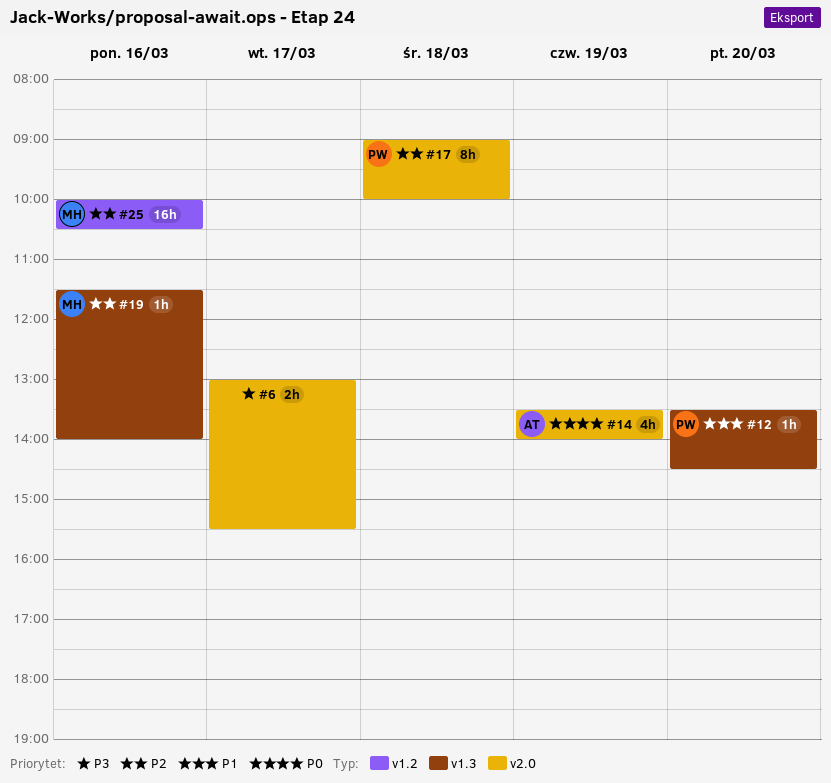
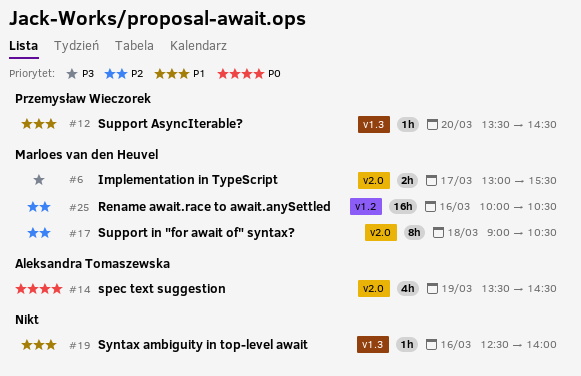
#6, owner: none -> Marloes van den Heuvel
#14, ends: 14:00 -> 14:30
#17, owner: Przemysław Wieczorek -> Marloes van den Heuvel
#17, ends: 10:00 -> 10:30
#19, owner: Marloes van den Heuvel -> none
#19, priority: P2 -> P1
#19, begins: 11:30 -> 12:30

